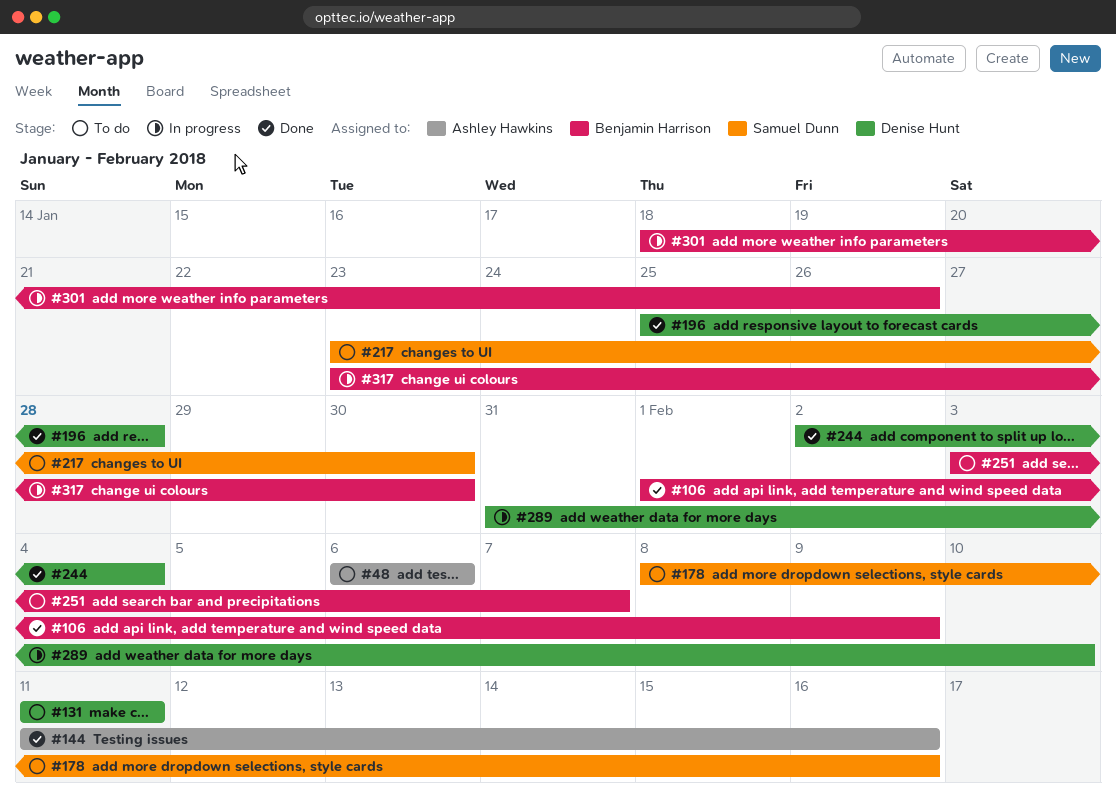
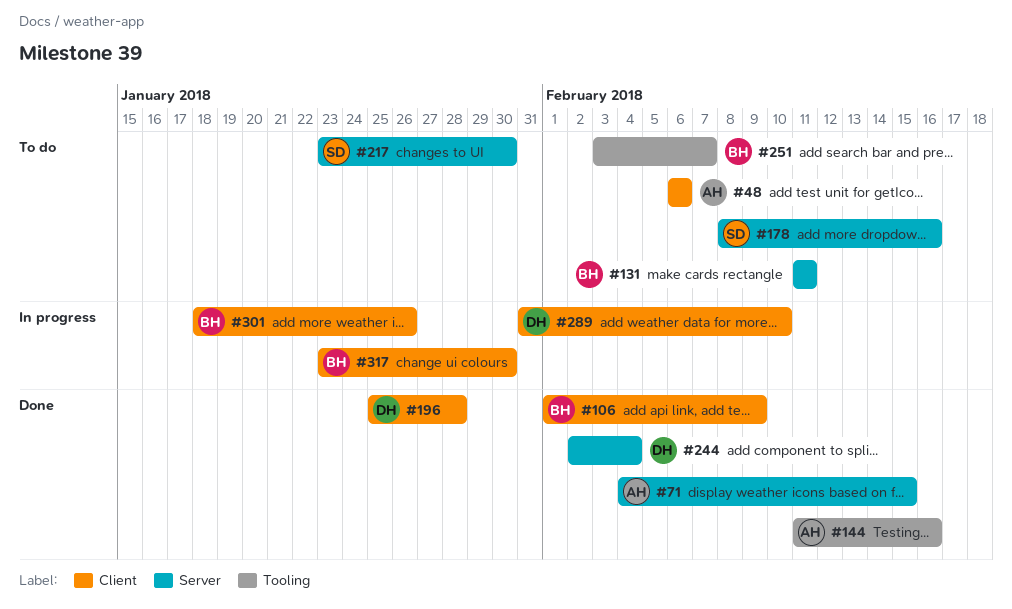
#71: none -> present
#131, owner: Denise Hunt -> Benjamin Harrison

